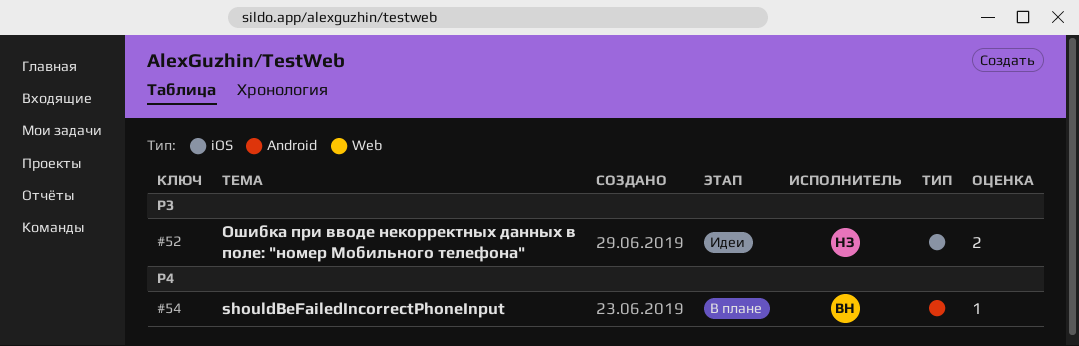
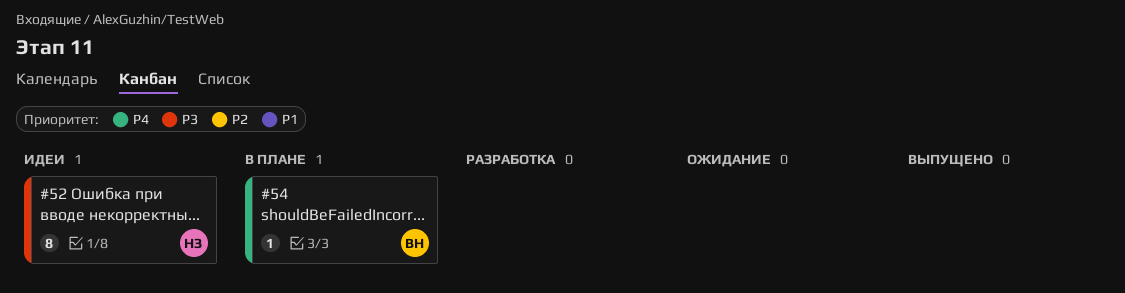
#52, estimate: 2 -> 8

